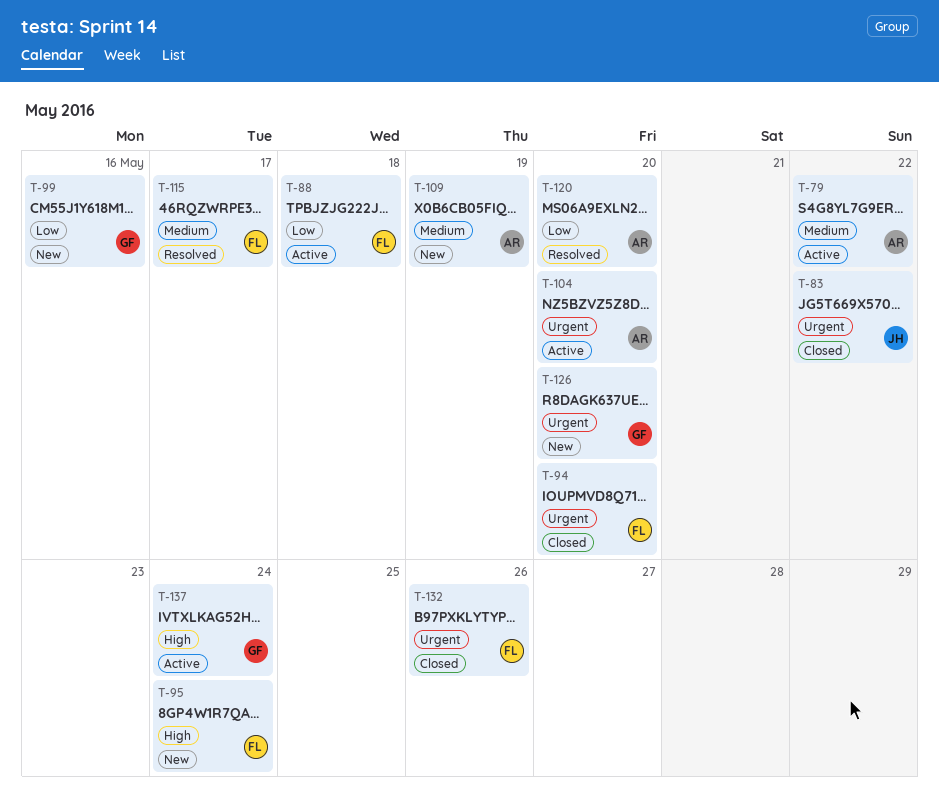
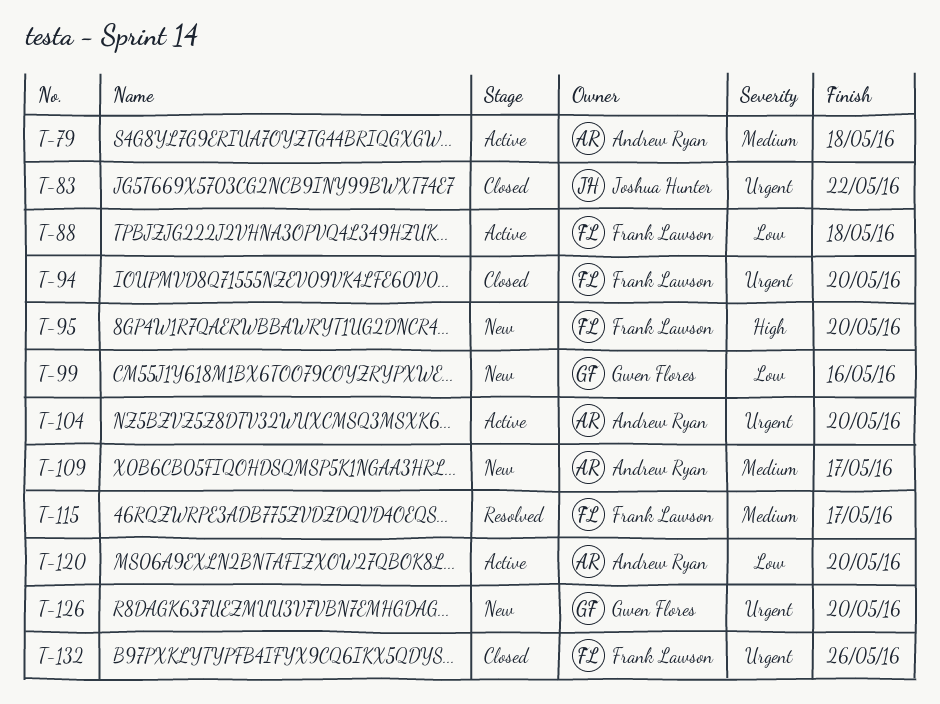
T-79, due: May 22 -> May 18
T-95, due: May 24 -> May 20
T-109, due: May 19 -> May 17
T-120, status: Resolved -> Active
T-137: present -> none

